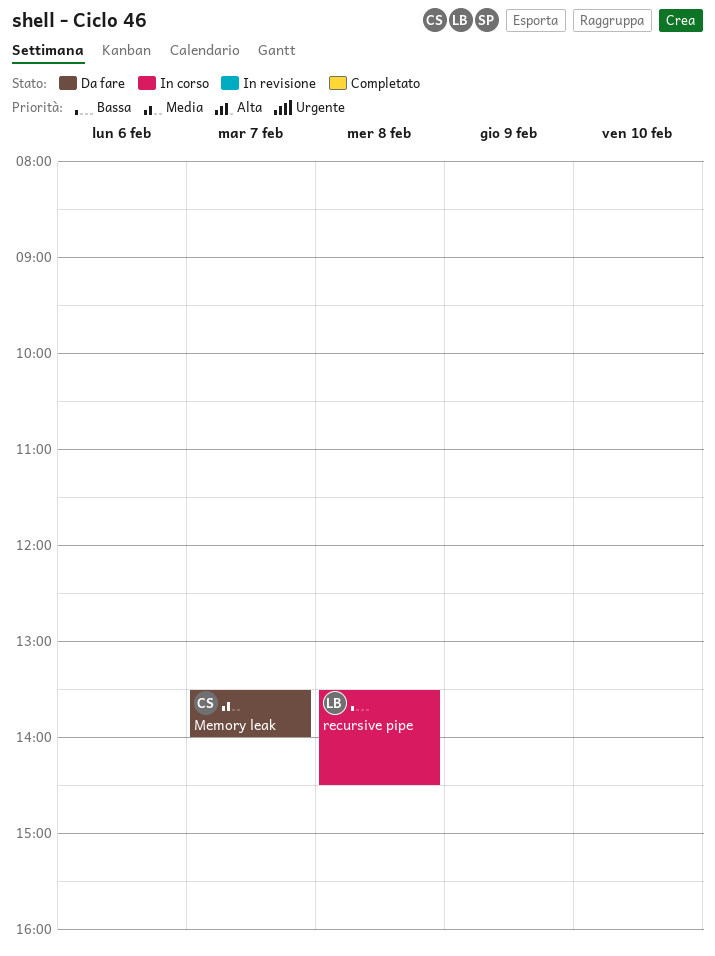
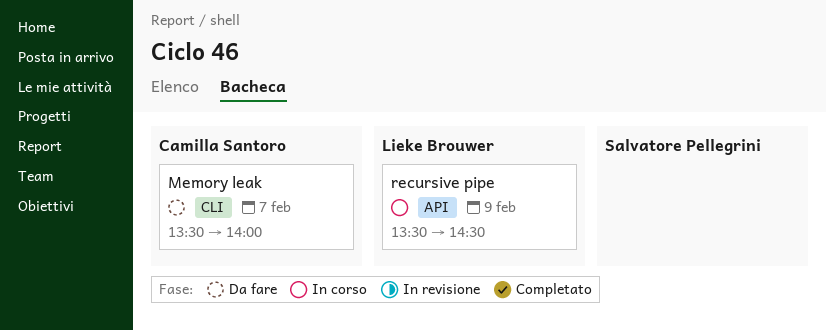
recursive pipe, day: Feb 8 -> Feb 9

